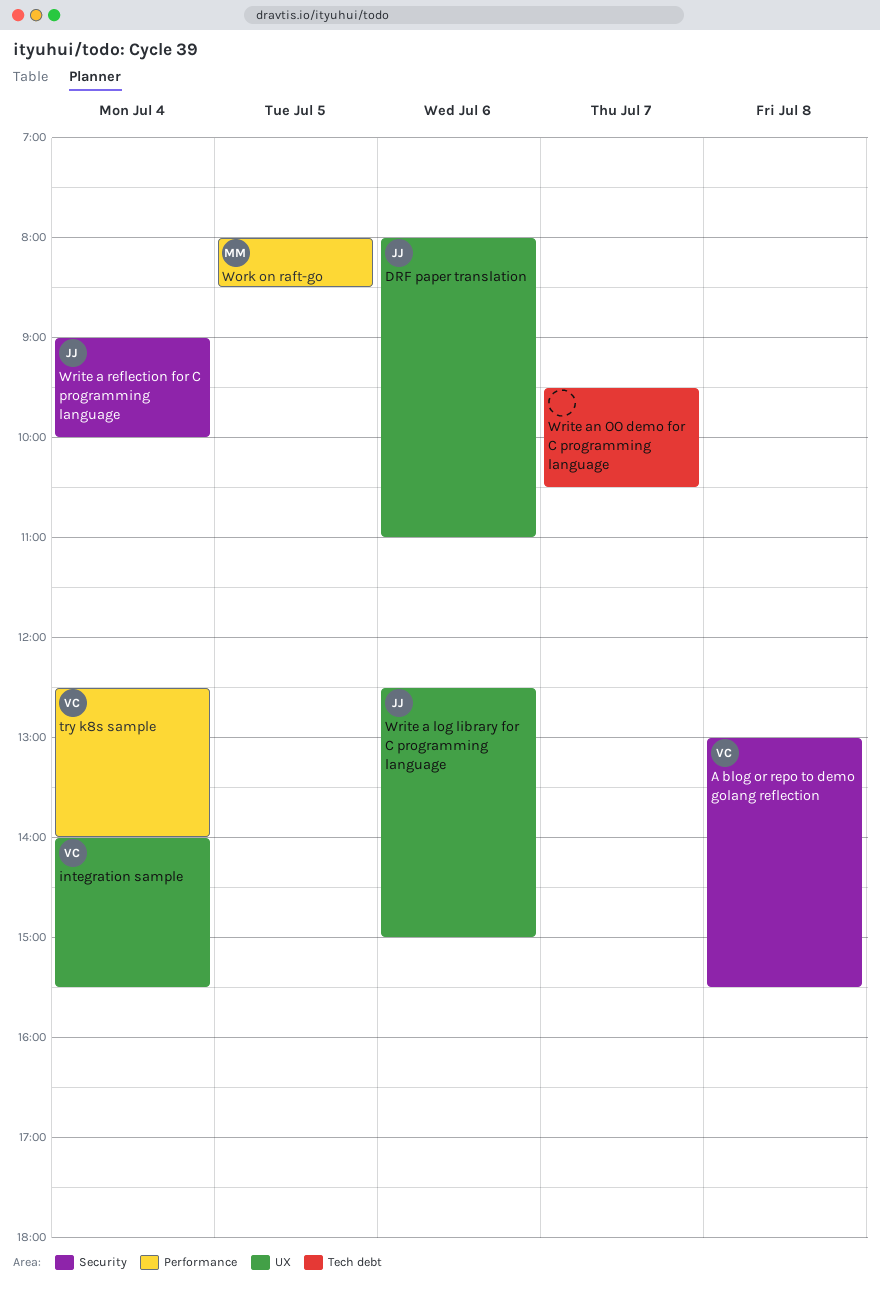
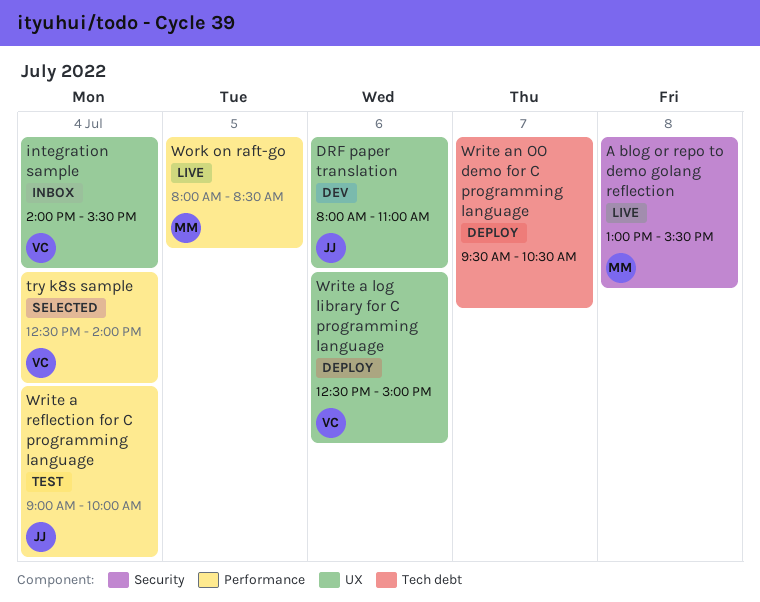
A blog or repo to demo golang reflection, owner: VC -> MM
Write a log library for C programming language, owner: JJ -> VC
Write a reflection for C programming language, label: Security -> Performance

